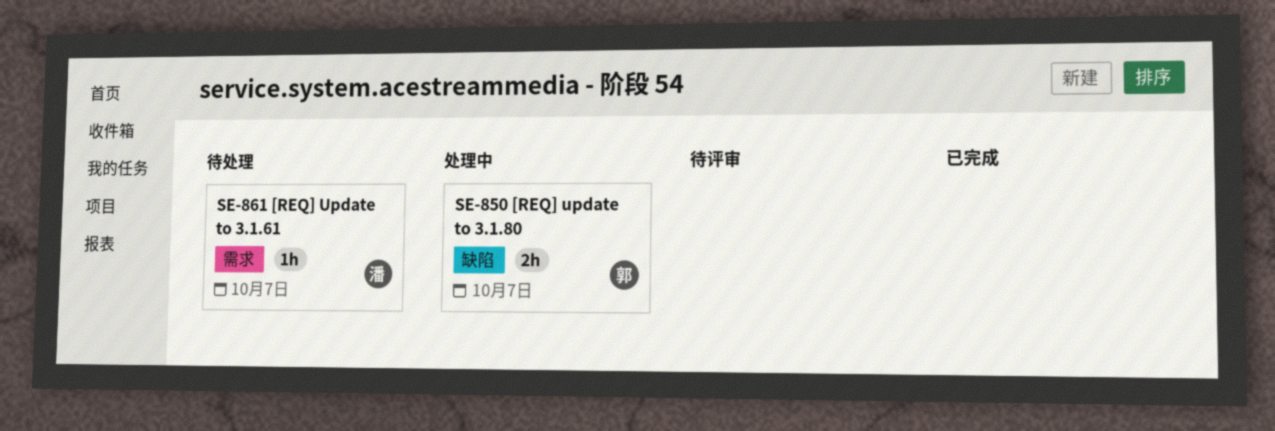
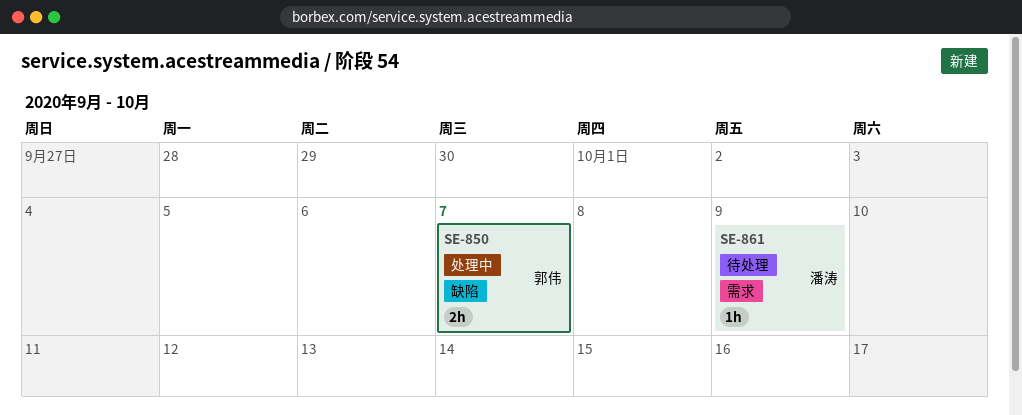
SE-861, due: Oct 7 -> Oct 9

